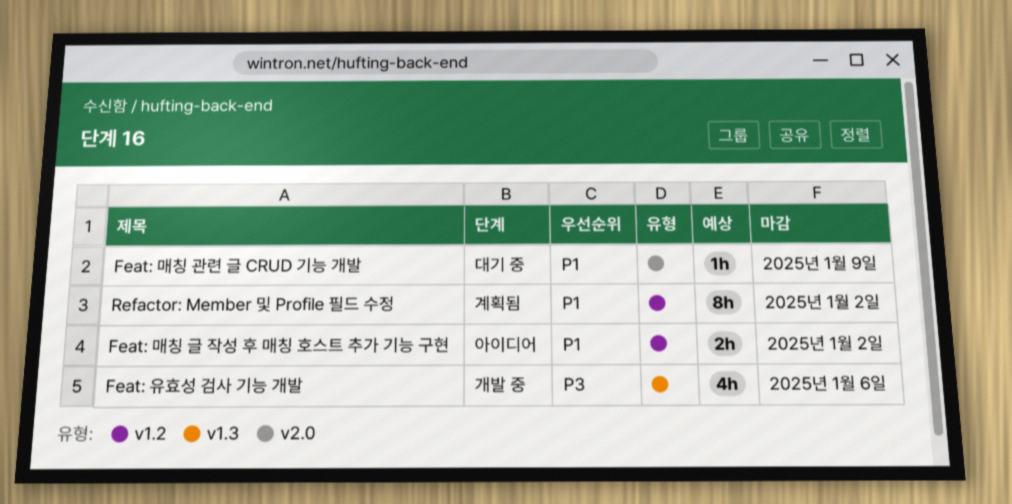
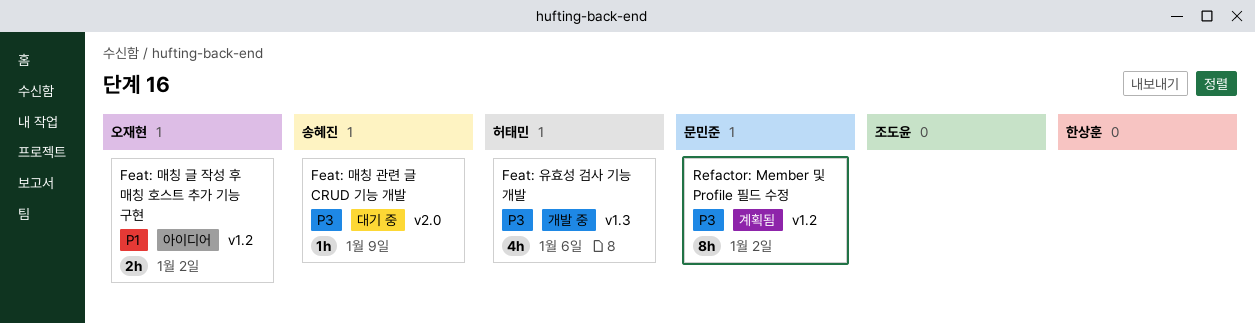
Feat: 매칭 관련 글 CRUD 기능 개발, priority: P1 -> P3
Refactor: Member 및 Profile 필드 수정, priority: P1 -> P3

